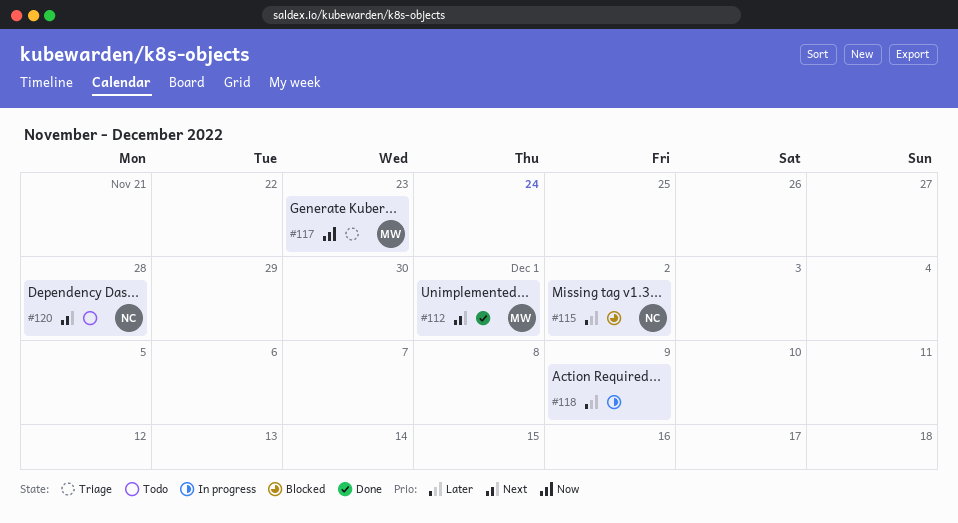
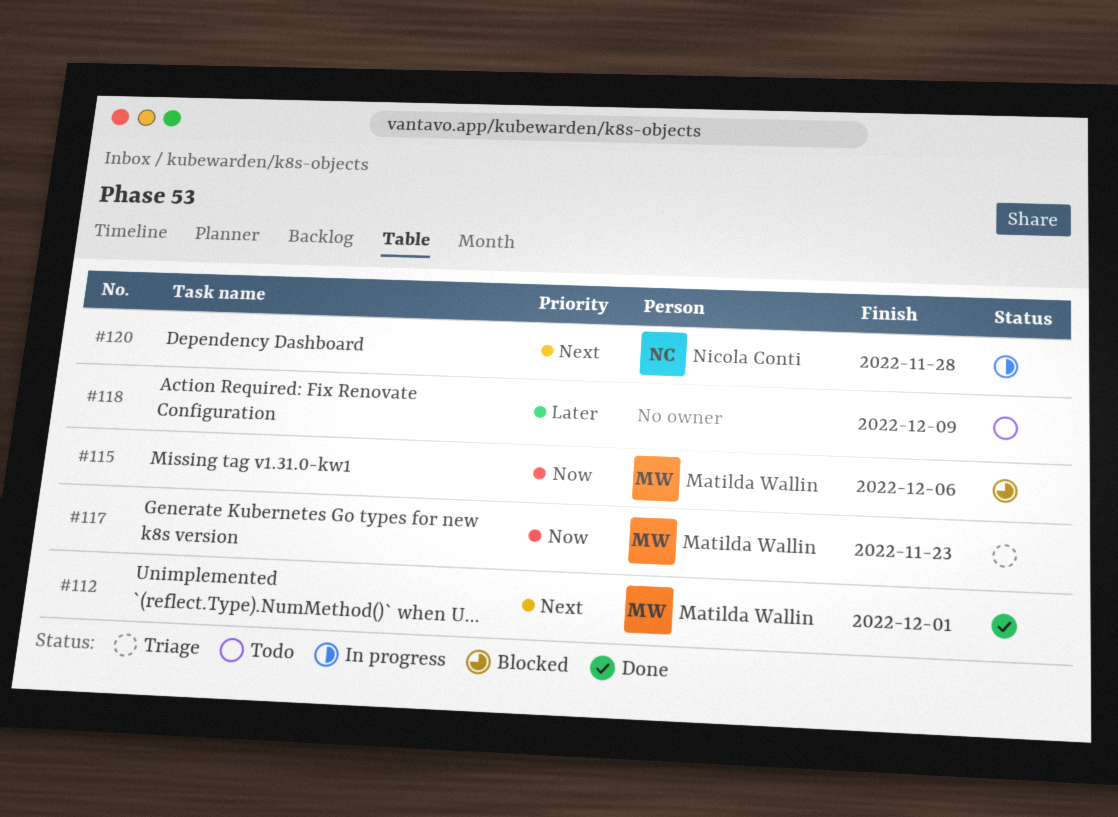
#115, owner: Nicola Conti -> Matilda Wallin
#115, priority: Later -> Now
#115, due: Dec 2 -> Dec 6
#118, status: In progress -> Todo
#120, status: Todo -> In progress

